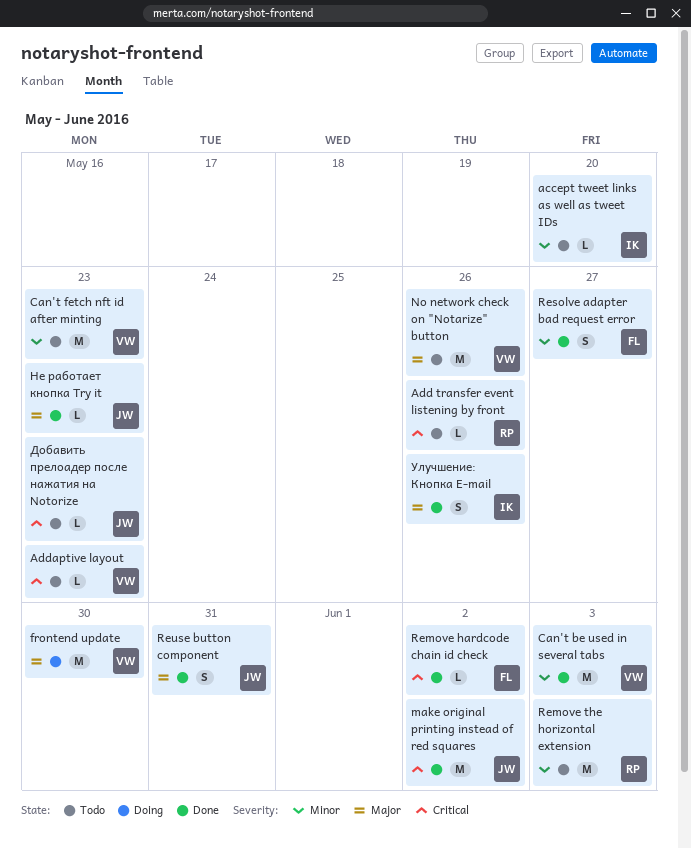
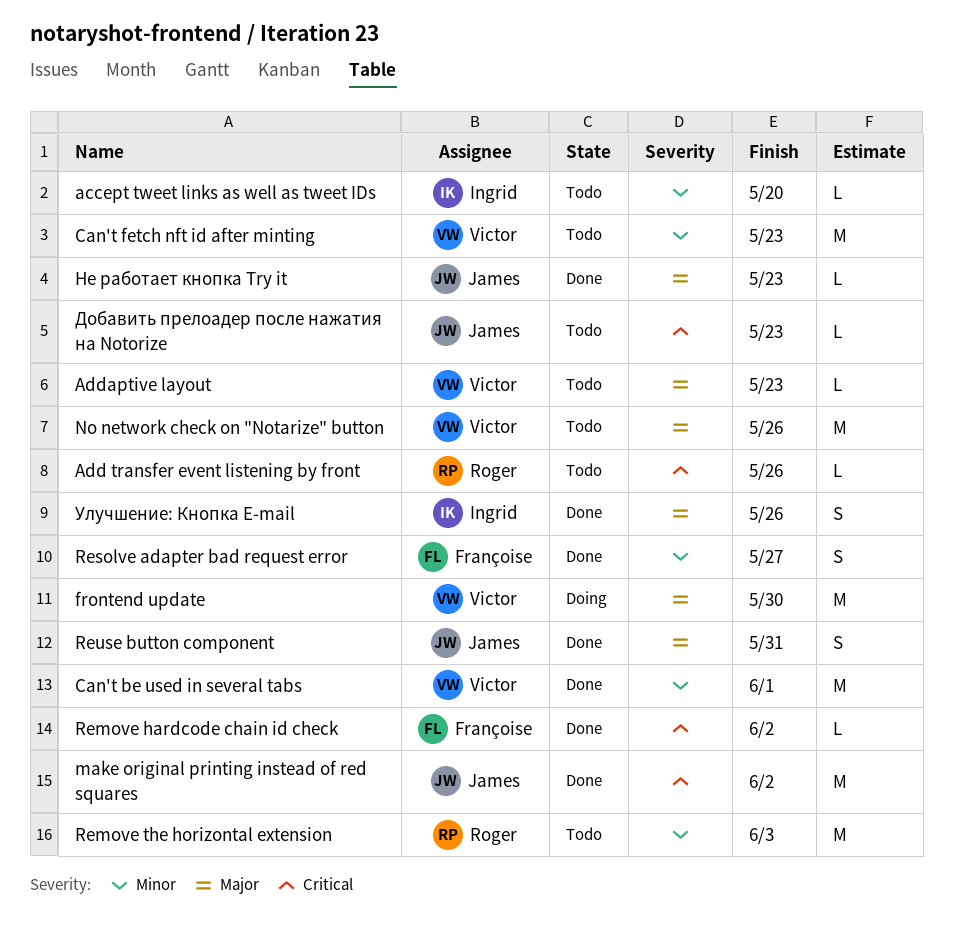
Addaptive layout, priority: Critical -> Major
Can't be used in several tabs, due: Jun 3 -> Jun 1

